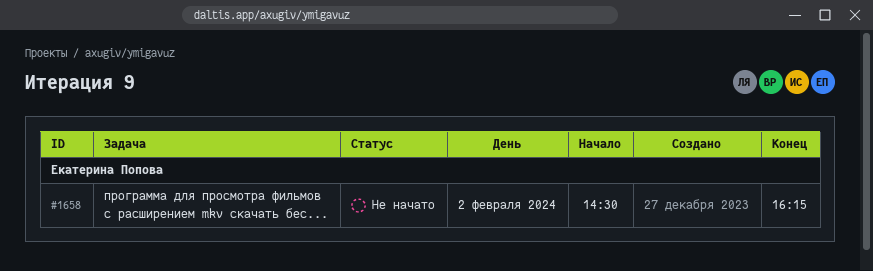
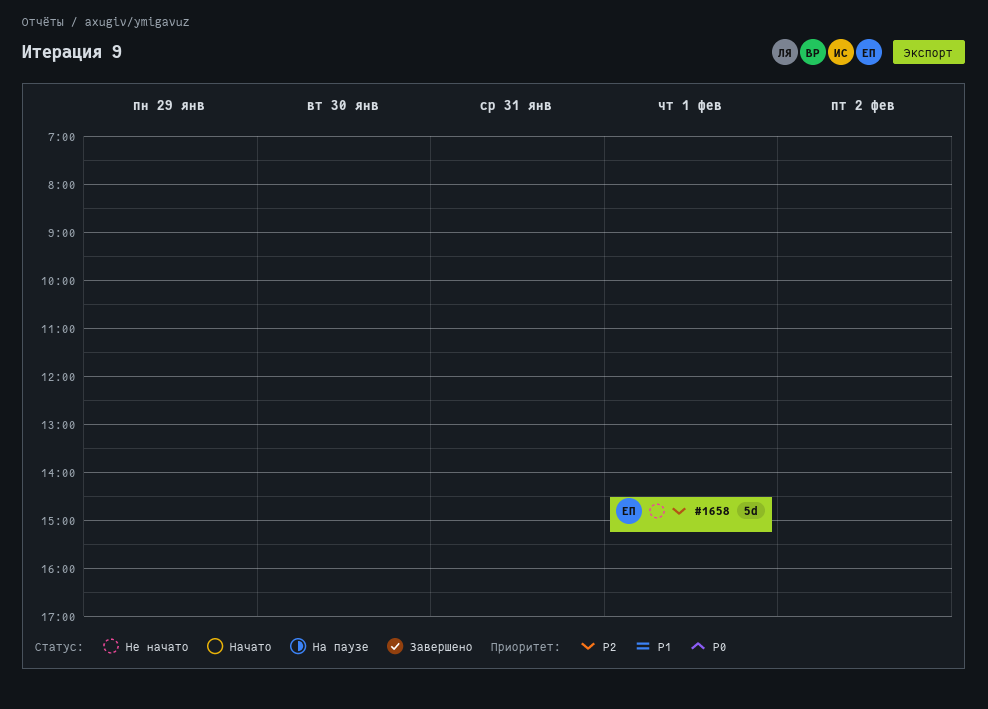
#1658, day: Feb 2 -> Feb 1
#1658, ends: 16:15 -> 15:15

